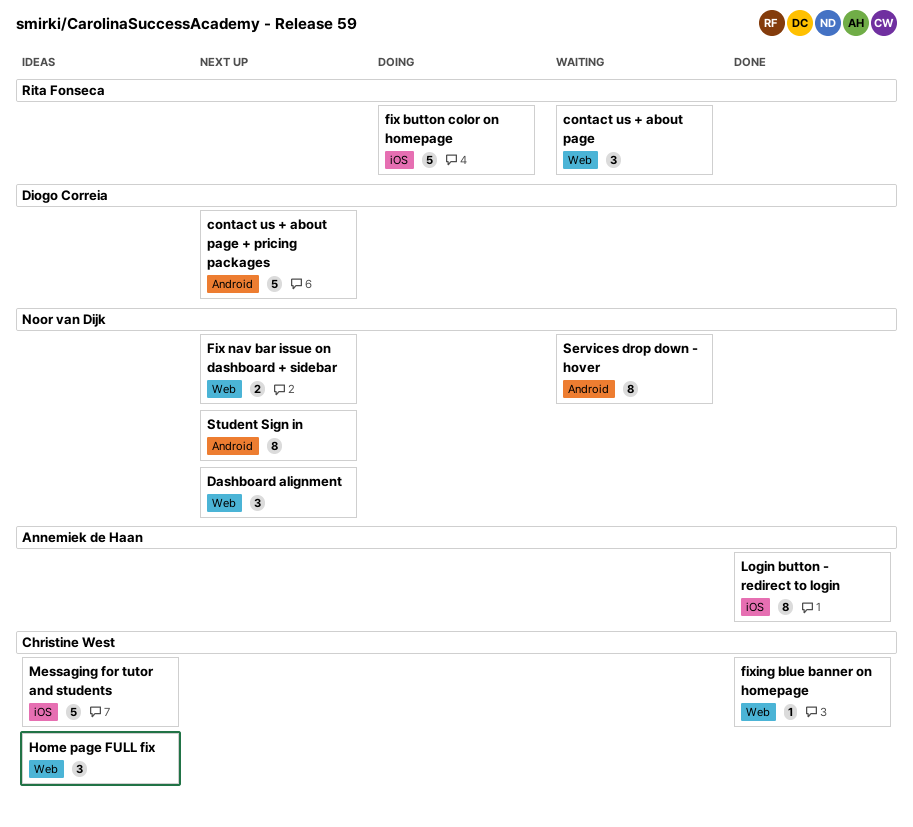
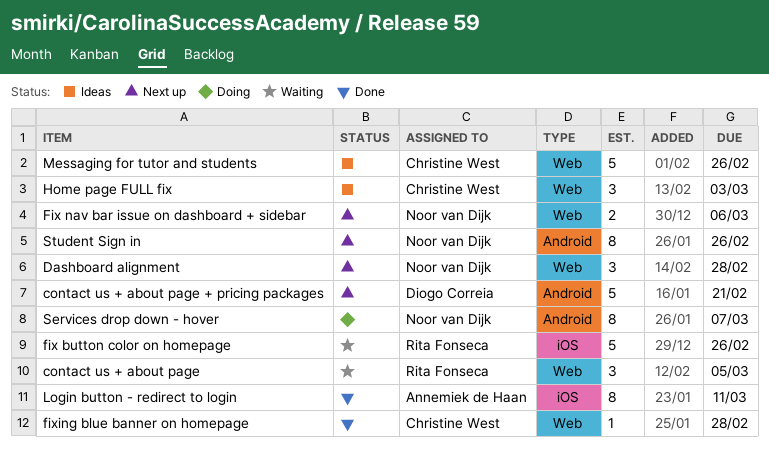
fix button color on homepage, status: Doing -> Waiting
Messaging for tutor and students, label: iOS -> Web
Services drop down - hover, status: Waiting -> Doing

